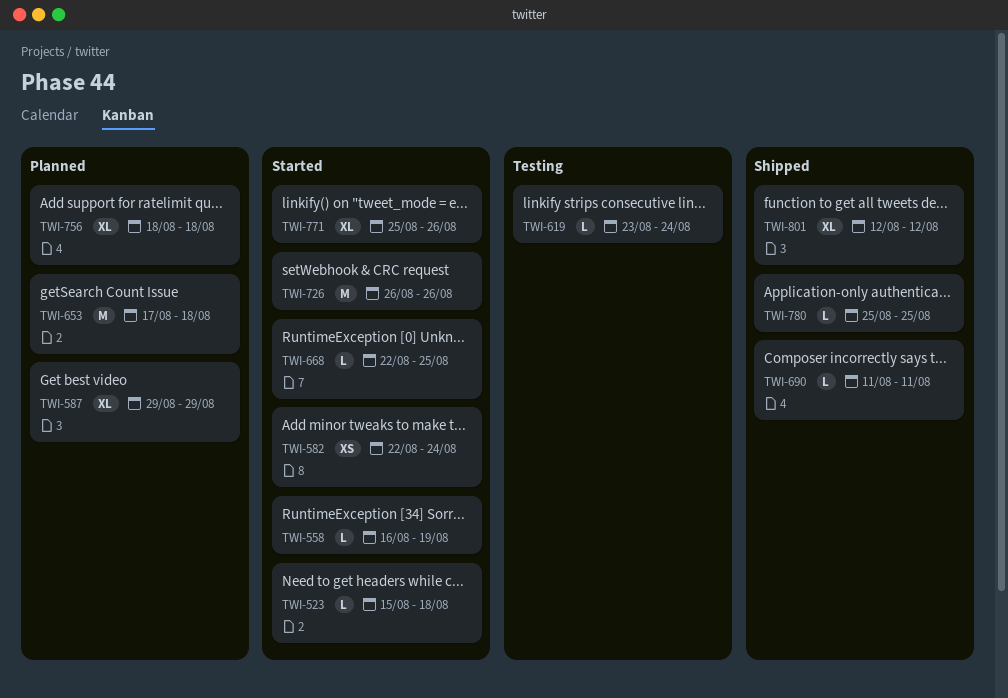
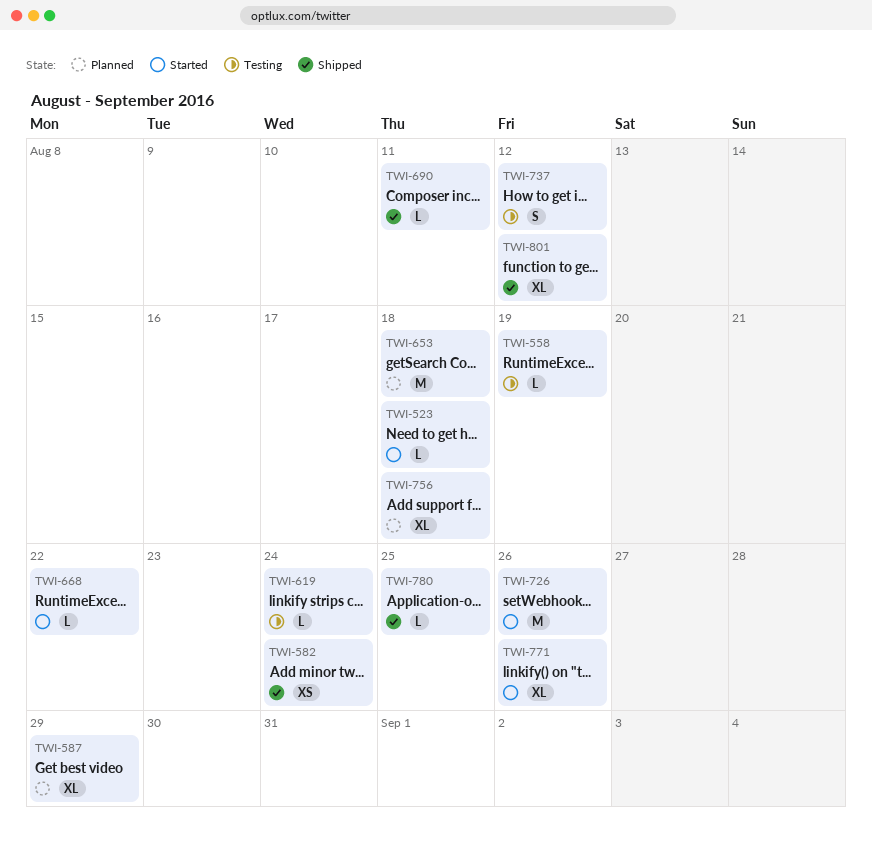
TWI-558, status: Started -> Testing
TWI-582, status: Started -> Shipped
TWI-668, due: Aug 25 -> Aug 22
TWI-737: none -> present

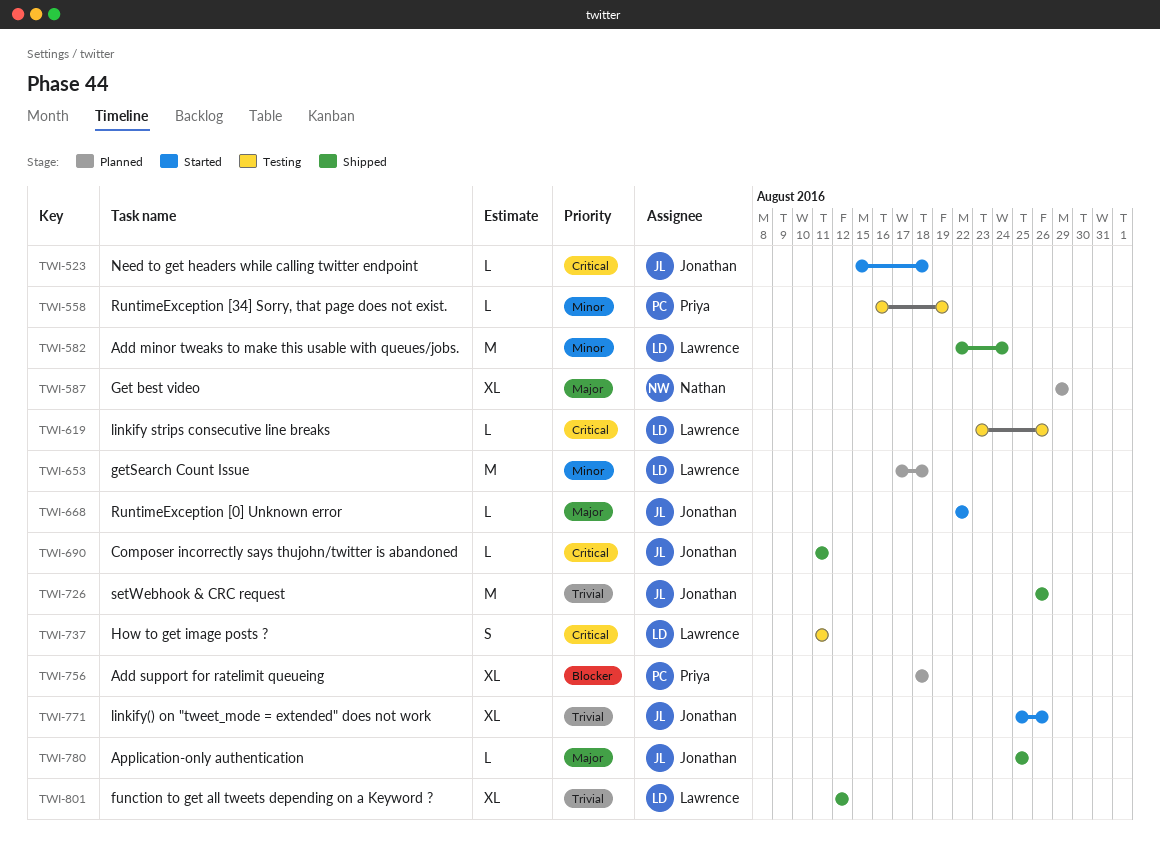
TWI-582, estimate: XS -> M
TWI-619, due: Aug 24 -> Aug 26
TWI-726, status: Started -> Shipped
TWI-737, due: Aug 12 -> Aug 11

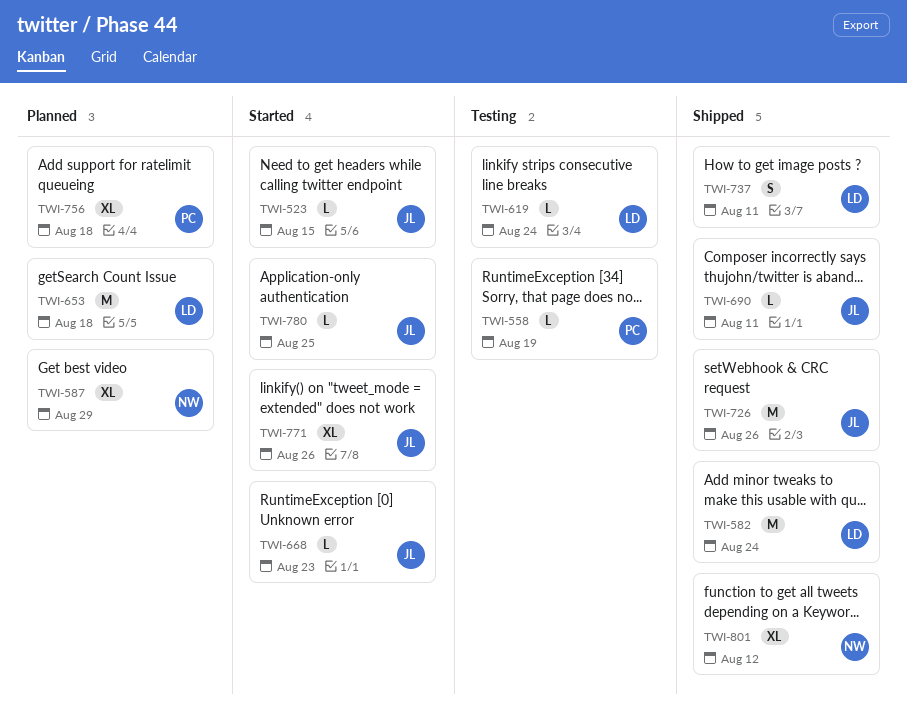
TWI-523, due: Aug 18 -> Aug 15
TWI-619, due: Aug 26 -> Aug 24
TWI-668, due: Aug 22 -> Aug 23
TWI-737, status: Testing -> Shipped
TWI-780, status: Shipped -> Started
TWI-801, owner: Lawrence -> Nathan

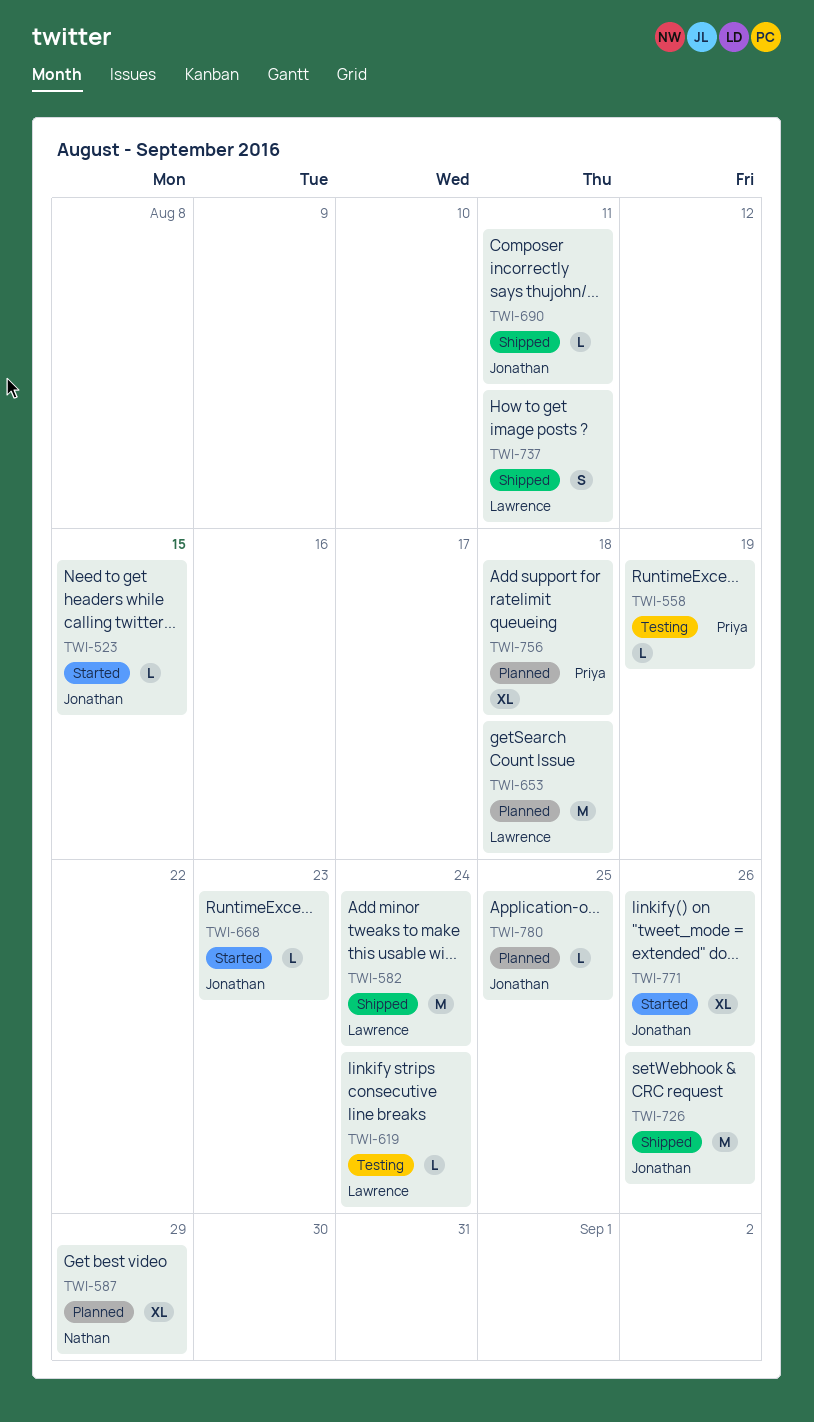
TWI-780, status: Started -> Planned
TWI-801: present -> none

